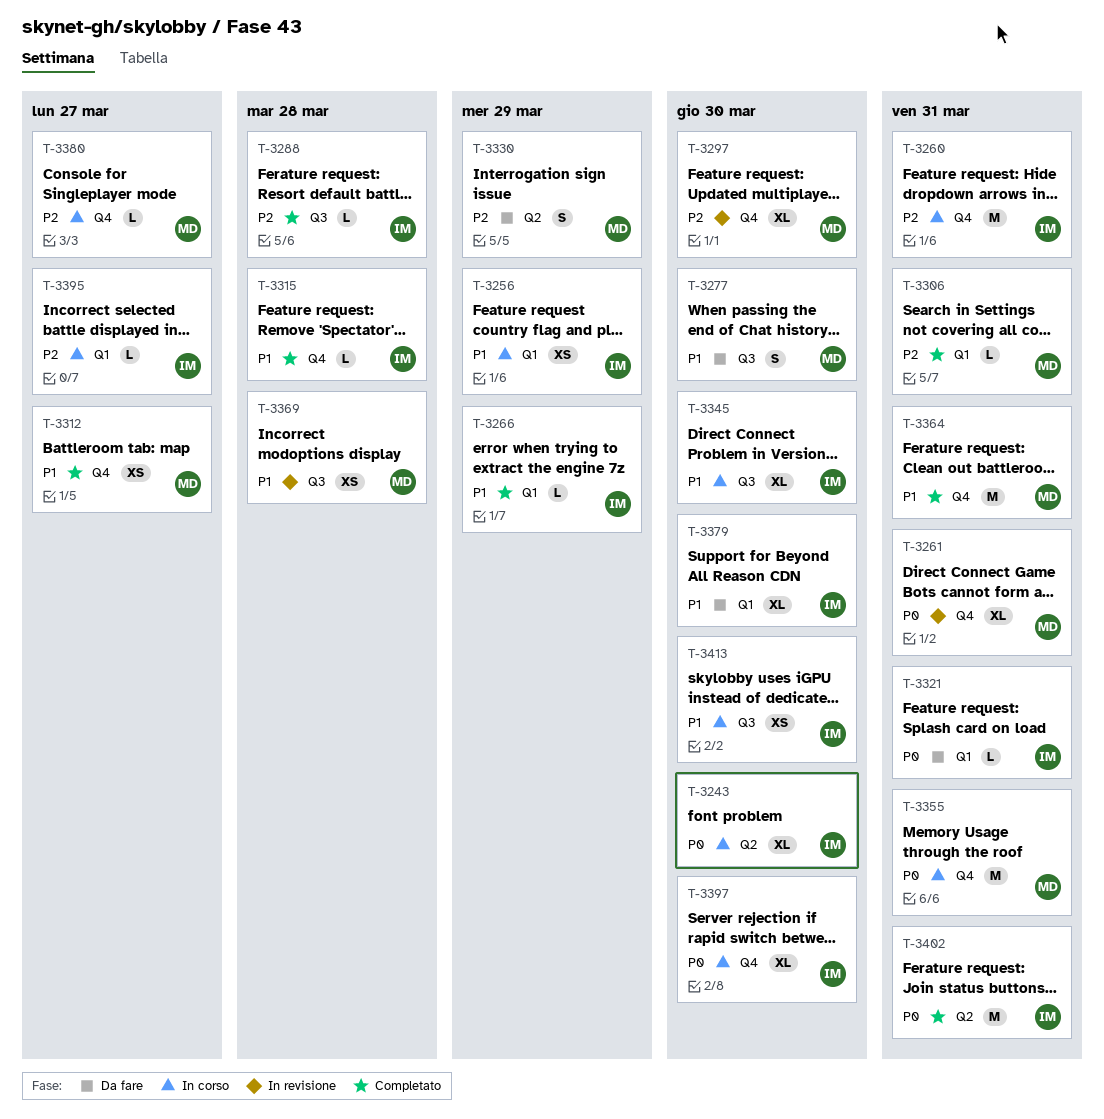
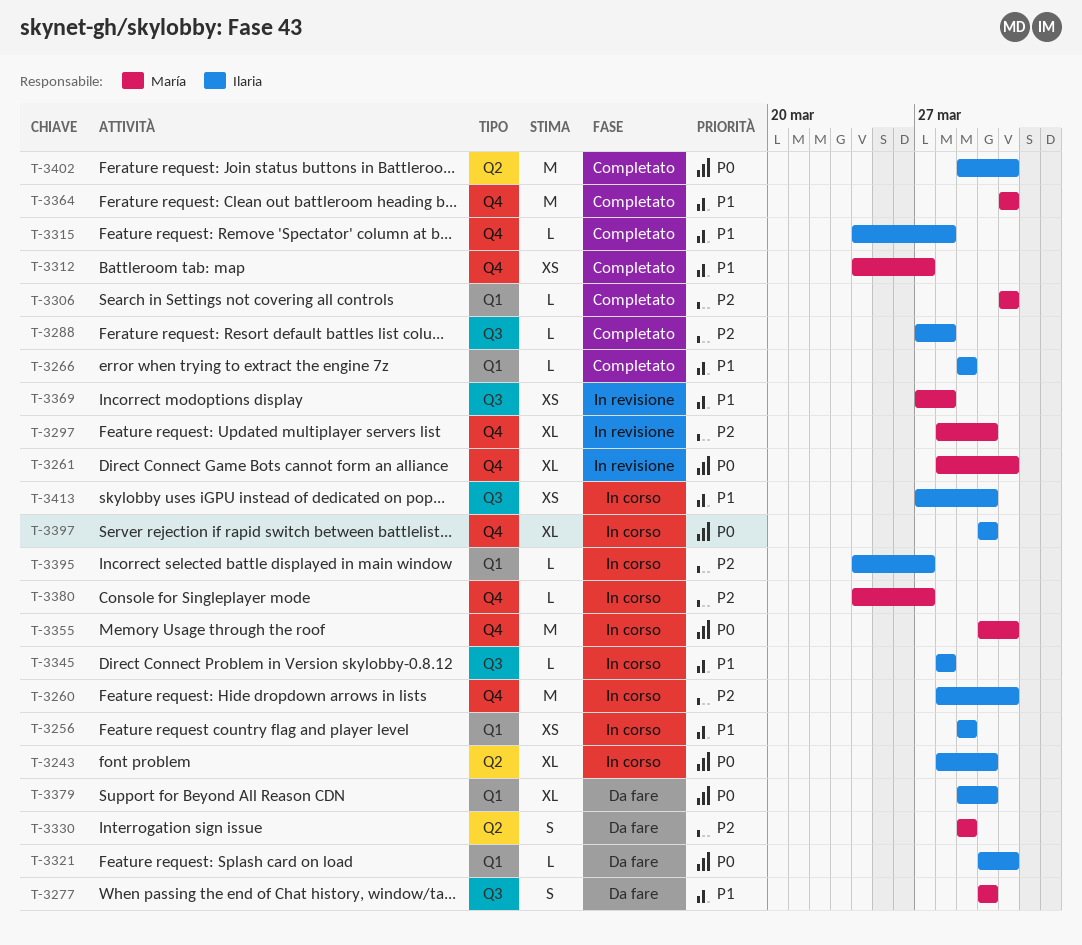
T-3345, estimate: XL -> L
T-3345, due: Mar 30 -> Mar 28
T-3379, priority: P1 -> P0

